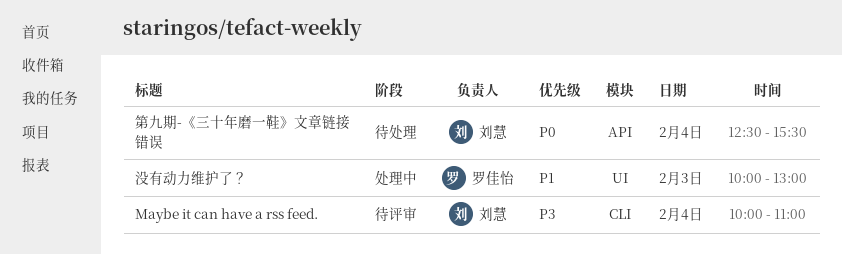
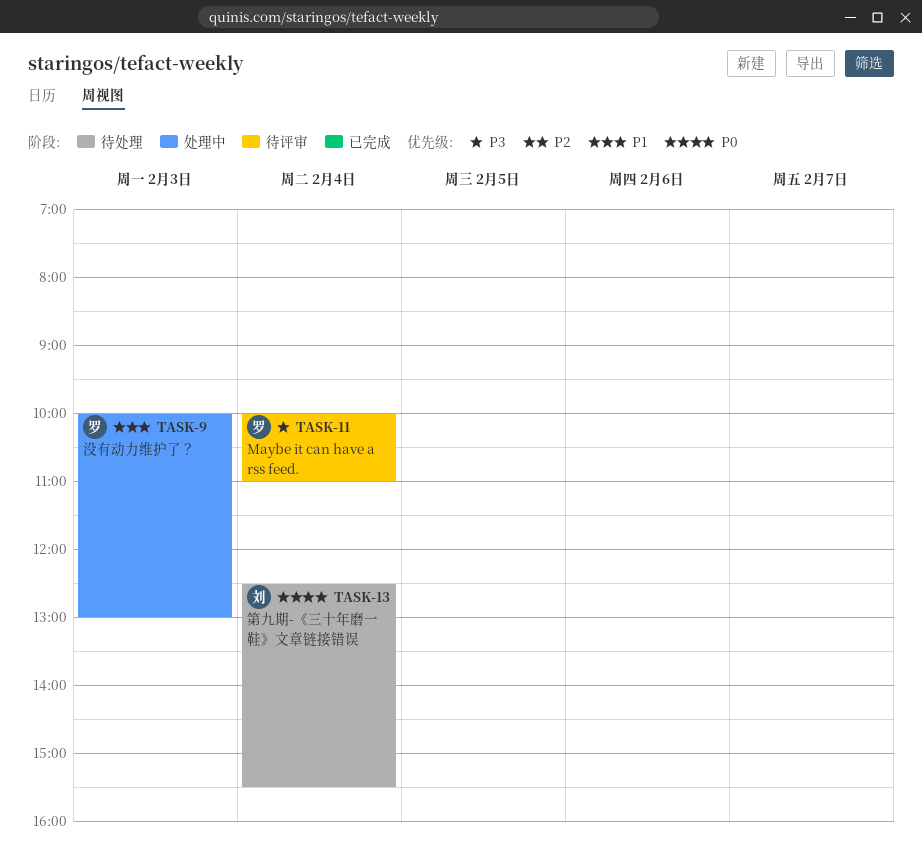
Maybe it can have a rss feed., owner: 刘慧 -> 罗佳怡

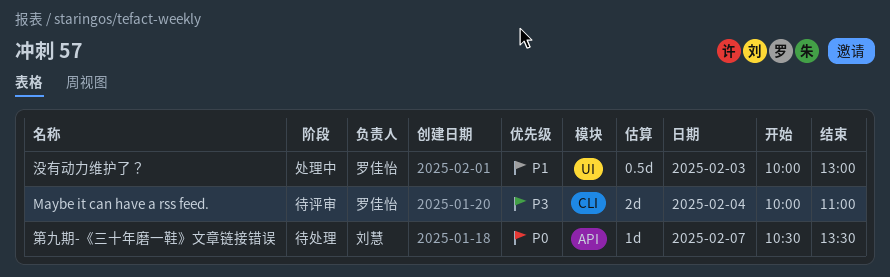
第九期-《三十年磨一鞋》文章链接错误, day: Feb 4 -> Feb 7
第九期-《三十年磨一鞋》文章链接错误, begins: 12:30 -> 10:30
第九期-《三十年磨一鞋》文章链接错误, ends: 15:30 -> 13:30

